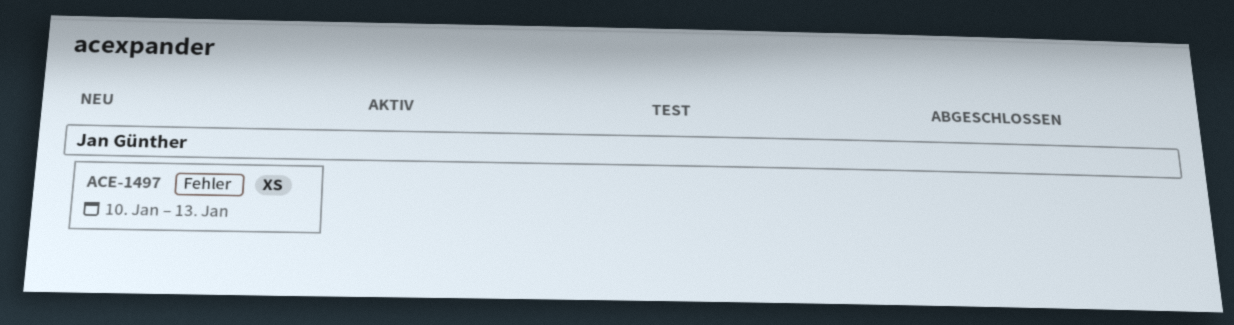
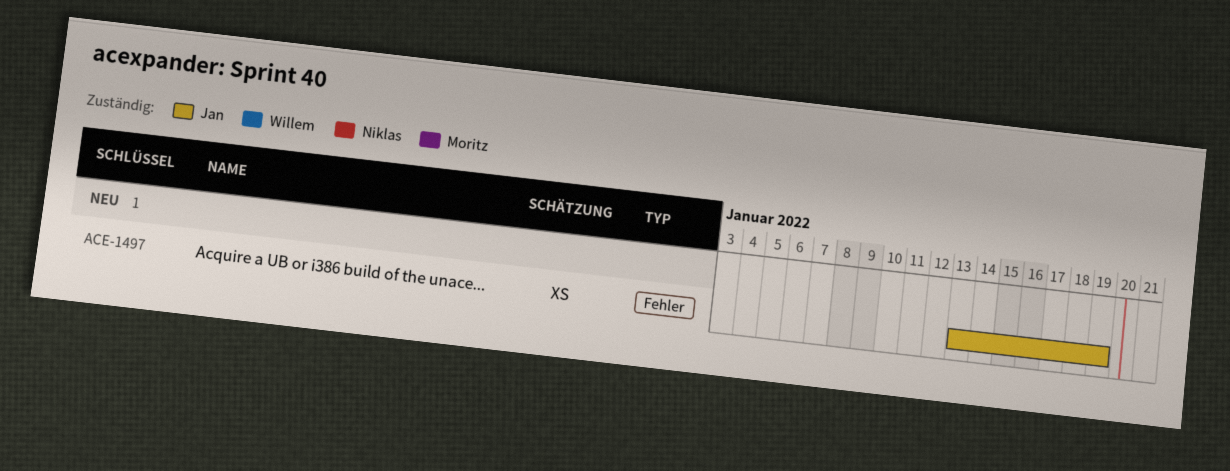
ACE-1497, start: Jan 10 -> Jan 13
ACE-1497, due: Jan 13 -> Jan 19

